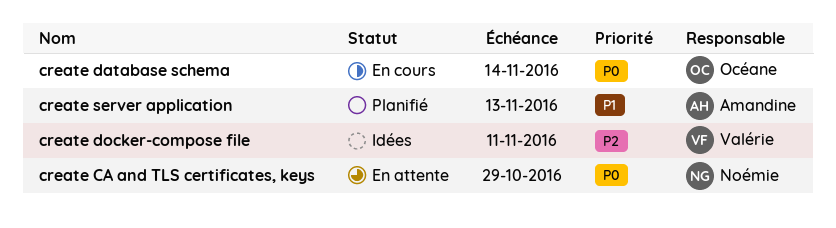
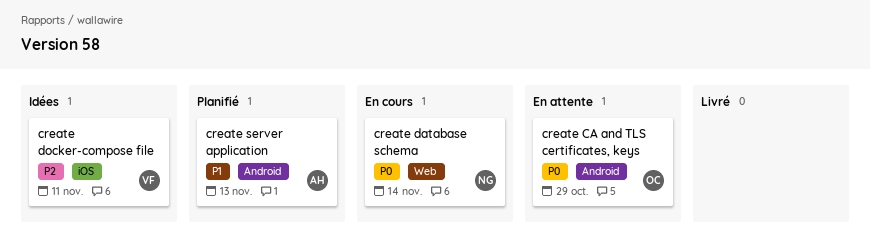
create CA and TLS certificates, keys, owner: Noémie -> Océane
create database schema, owner: Océane -> Noémie

